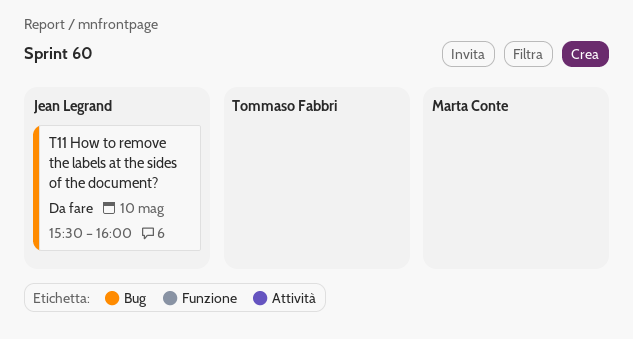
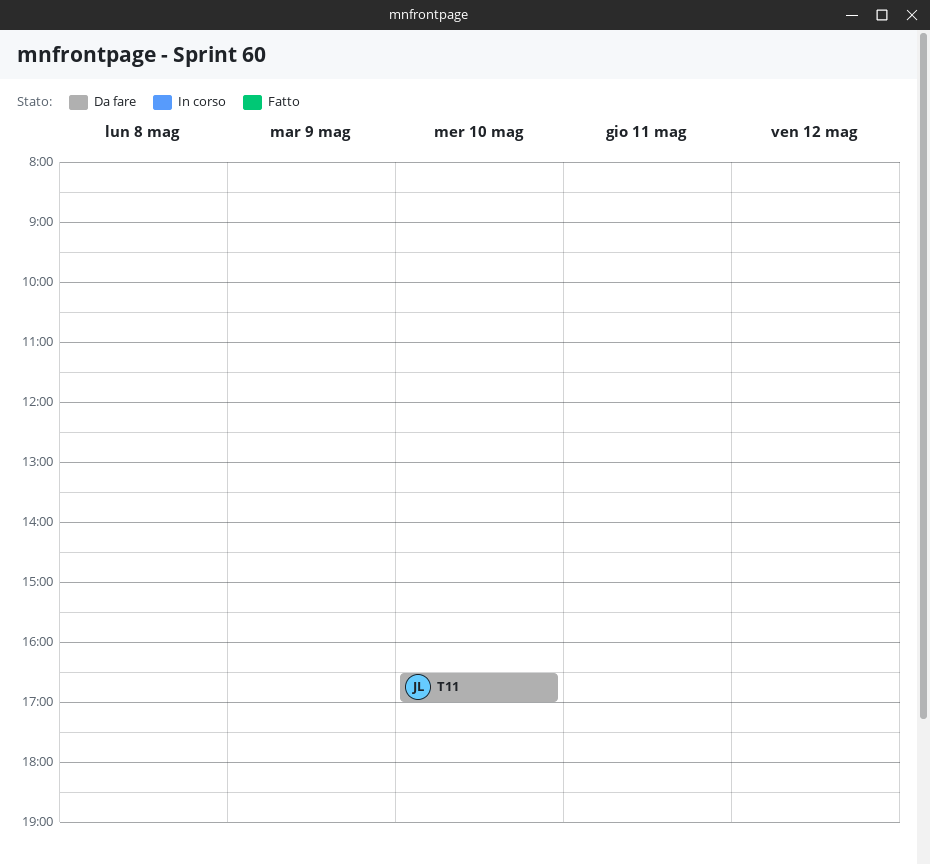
T11, begins: 15:30 -> 16:30
T11, ends: 16:00 -> 17:00

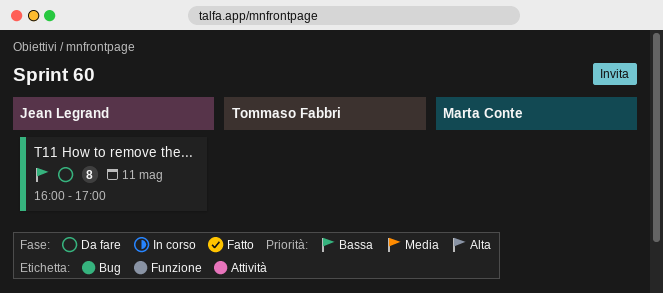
T11, day: May 10 -> May 11
T11, begins: 16:30 -> 16:00

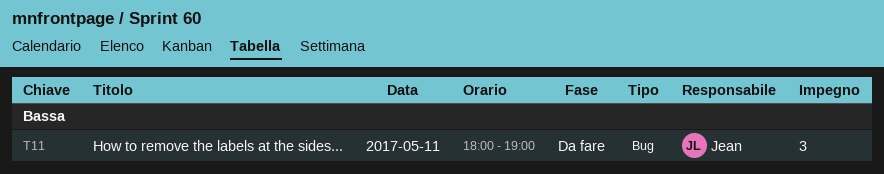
T11, estimate: 8 -> 3
T11, begins: 16:00 -> 18:00
T11, ends: 17:00 -> 19:00

